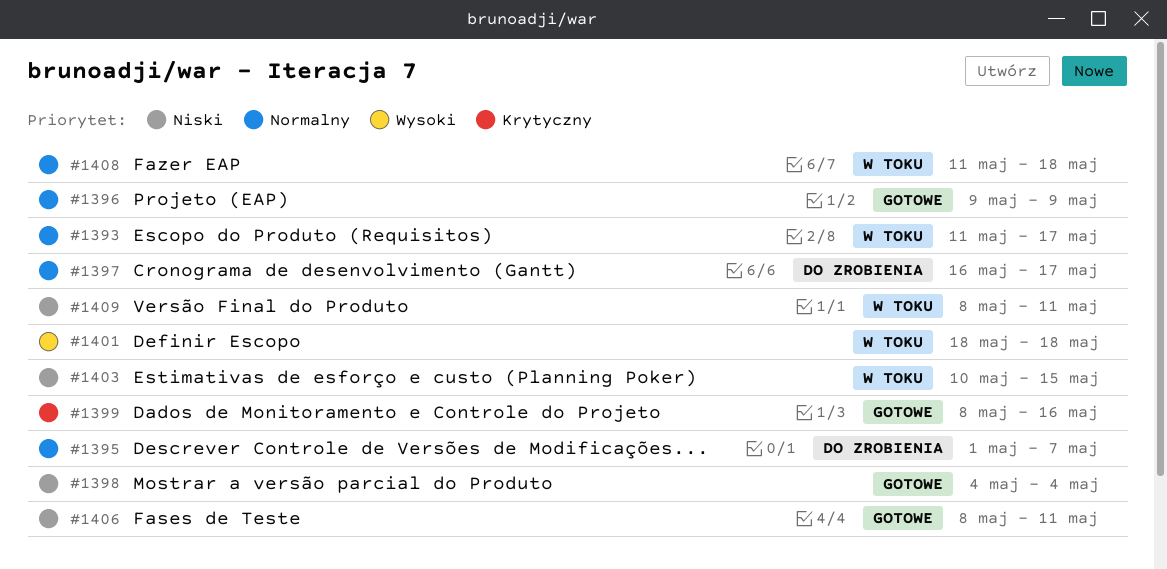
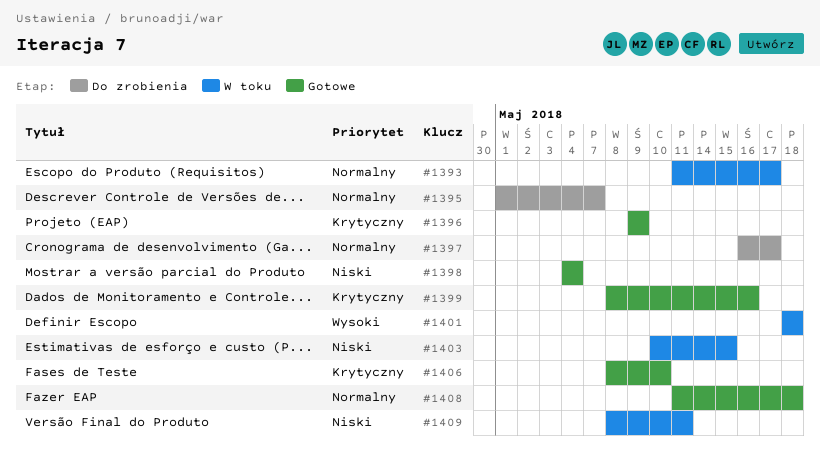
#1396, priority: Normalny -> Krytyczny
#1406, priority: Niski -> Krytyczny
#1406, due: May 11 -> May 10
#1408, status: W toku -> Gotowe

